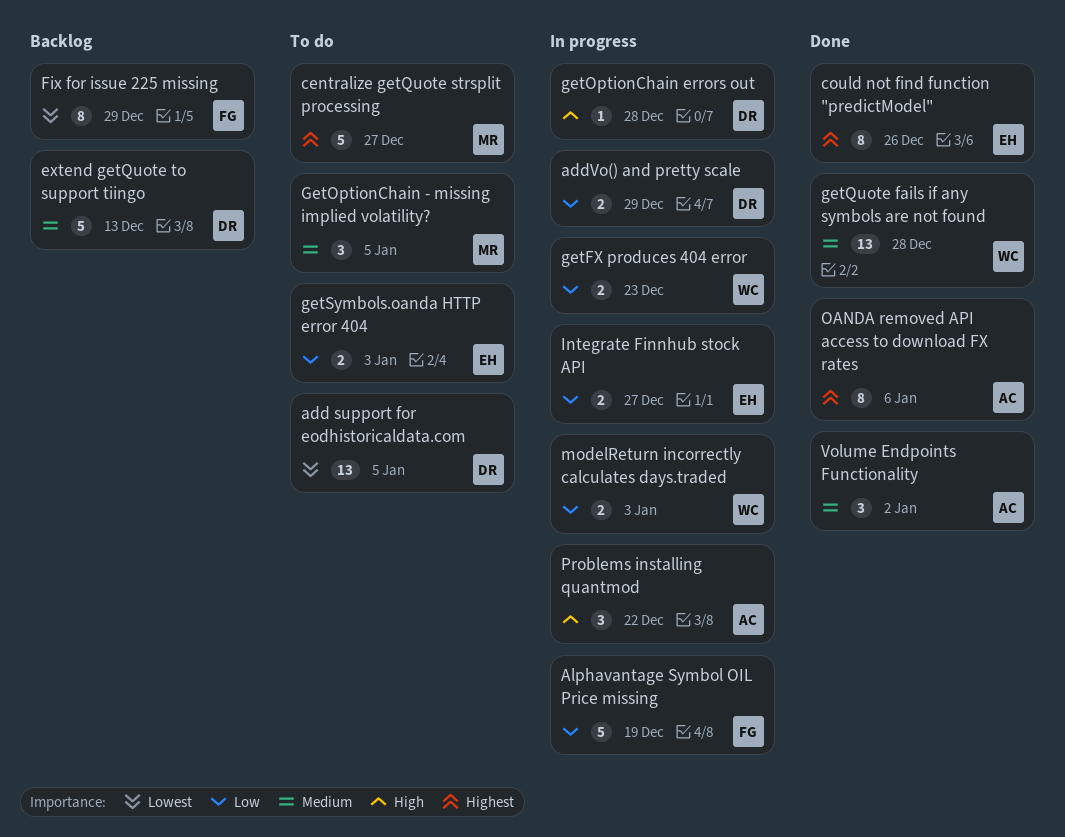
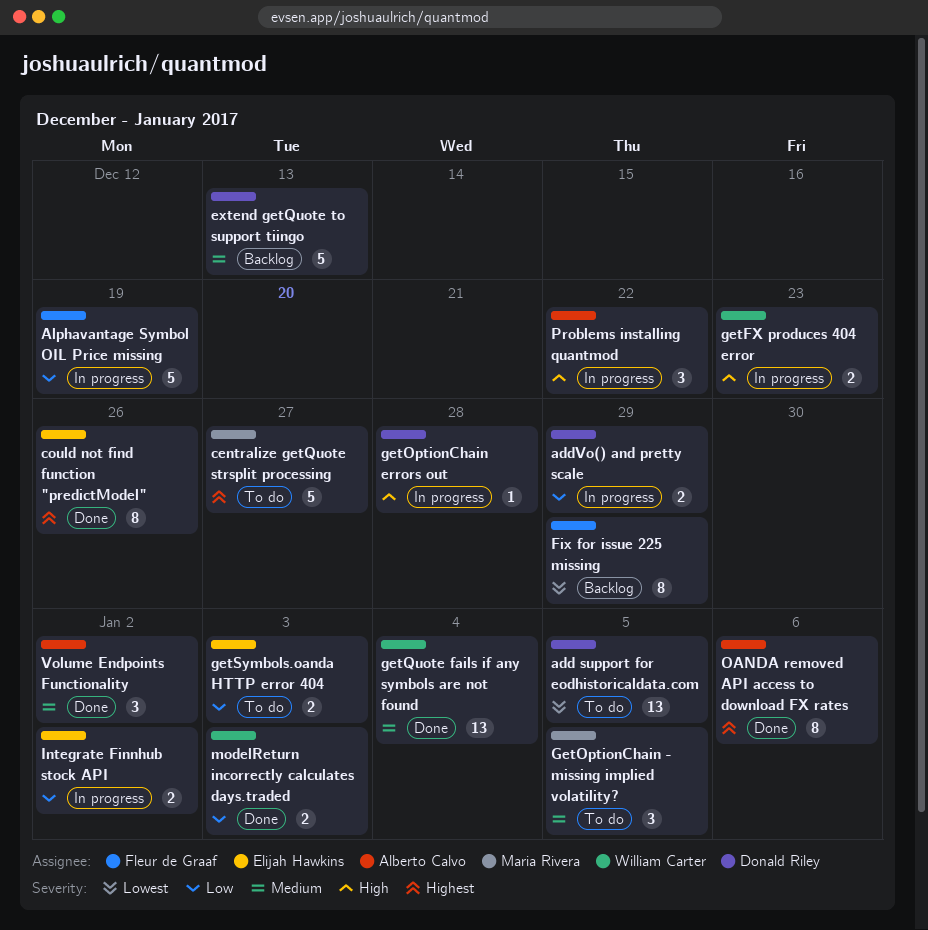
getFX produces 404 error, priority: Low -> High
getQuote fails if any symbols are not found, due: Dec 28 -> Jan 4
Integrate Finnhub stock API, due: Dec 27 -> Jan 2
modelReturn incorrectly calculates days.traded, status: In progress -> Done

